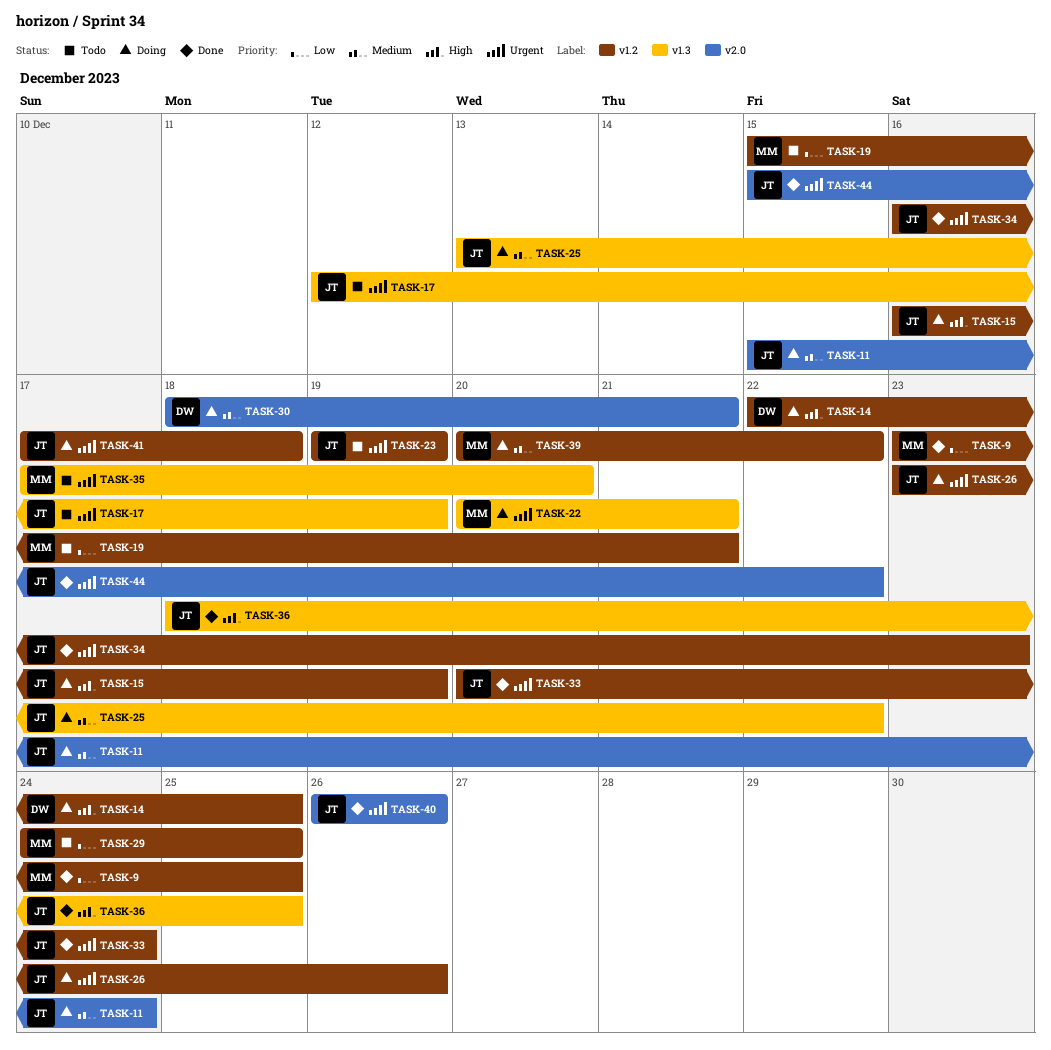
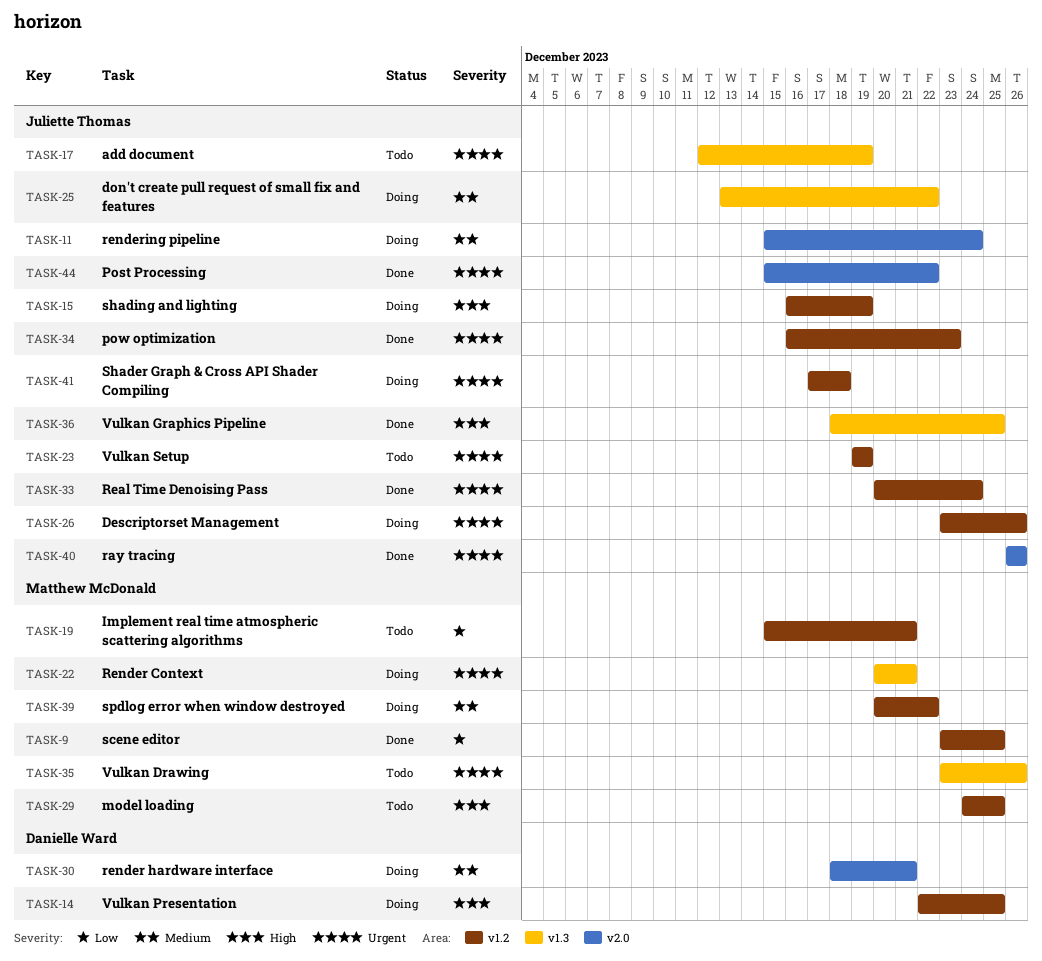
TASK-29, priority: Low -> High
TASK-35, start: Dec 17 -> Dec 23
TASK-35, due: Dec 20 -> Dec 26

